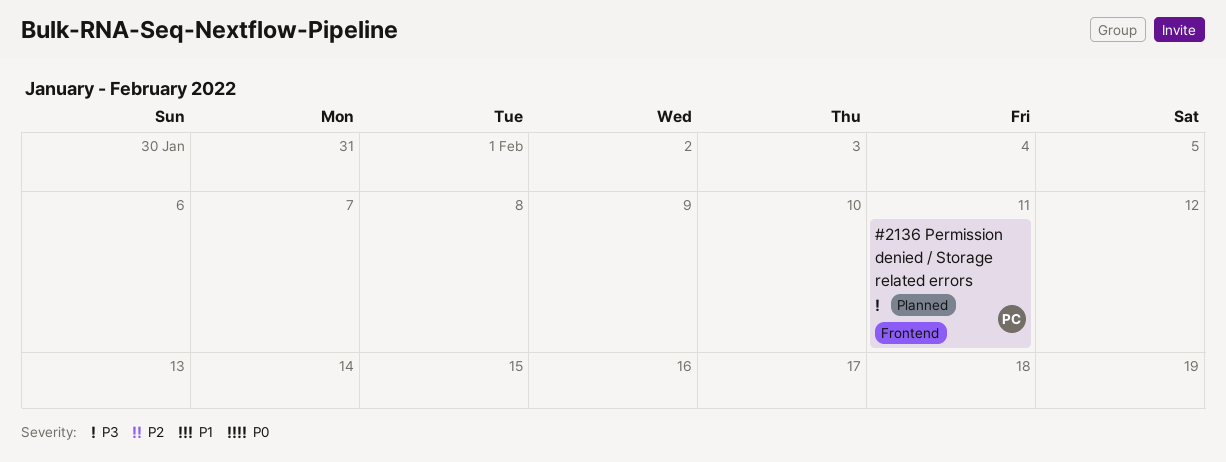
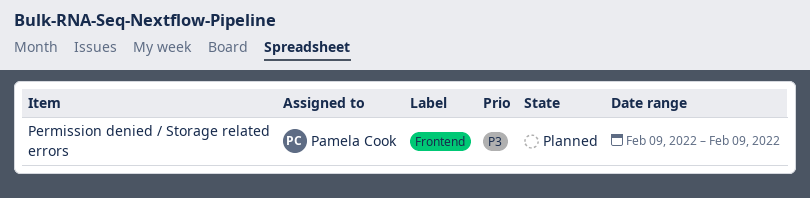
Permission denied / Storage related errors, due: Feb 11 -> Feb 9

